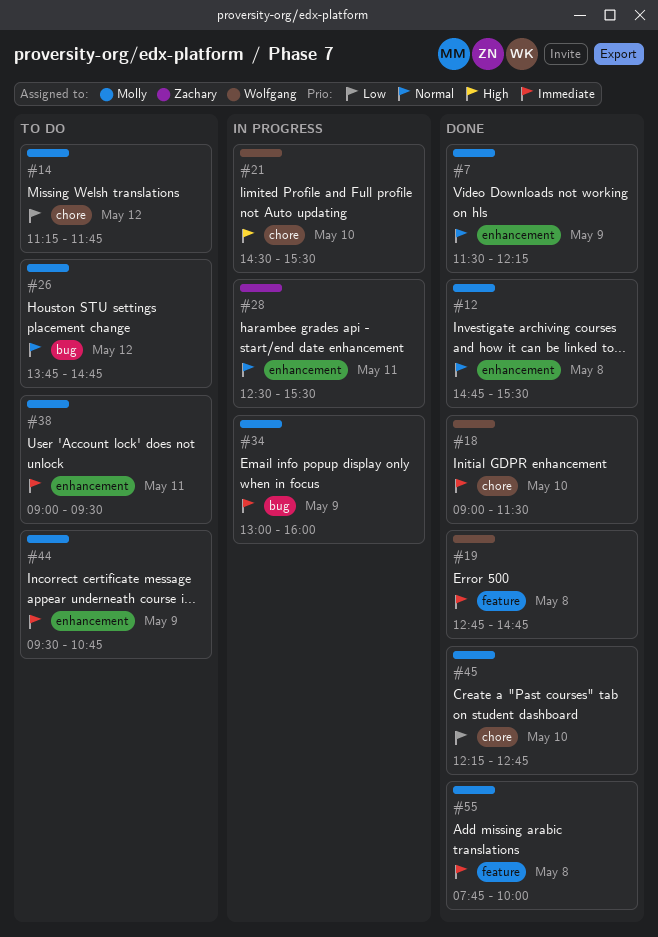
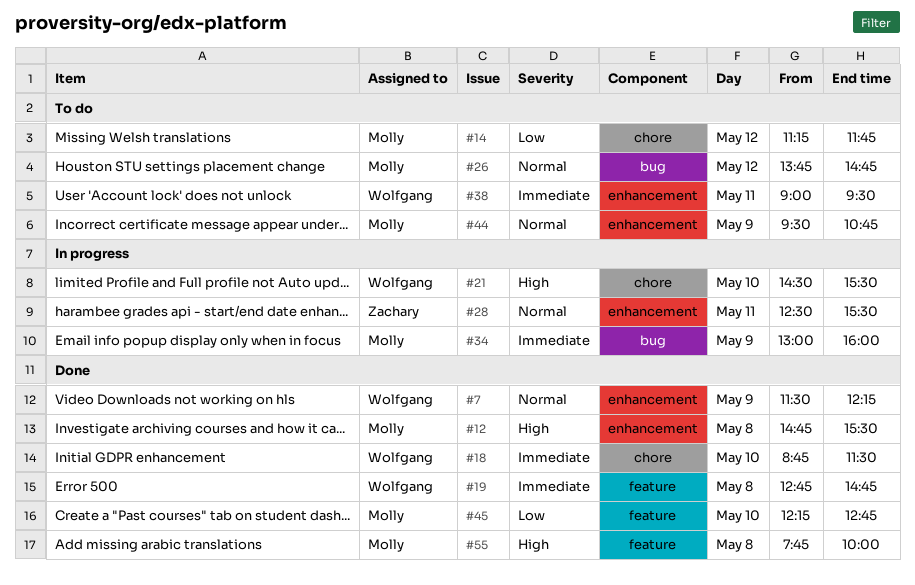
#7, owner: Molly -> Wolfgang
#12, priority: Normal -> High
#18, begins: 09:00 -> 08:45
#38, owner: Molly -> Wolfgang
#44, priority: Immediate -> Normal
#45, label: chore -> feature
#55, priority: Immediate -> High

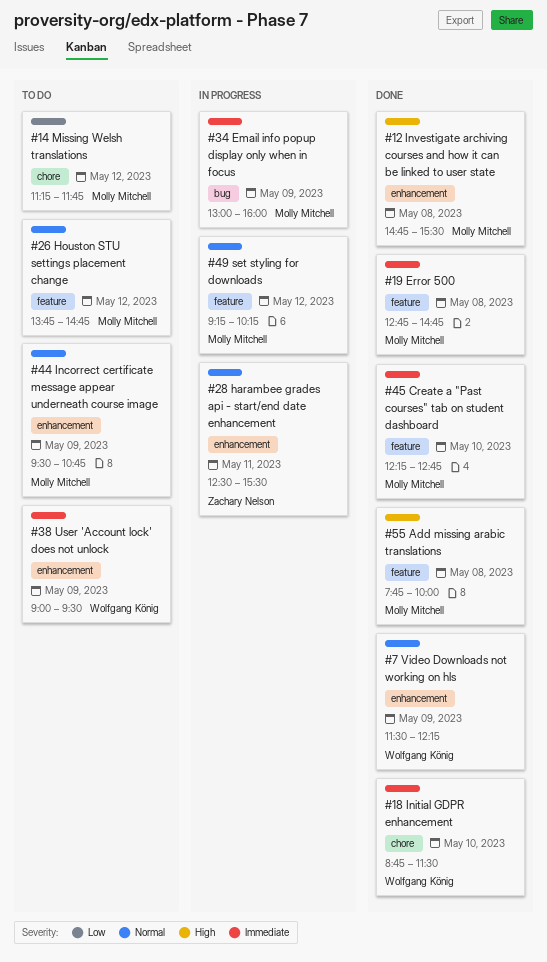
#19, owner: Wolfgang König -> Molly Mitchell
#21: present -> none
#26, label: bug -> feature
#38, day: May 11 -> May 9
#45, priority: Low -> Immediate
#49: none -> present

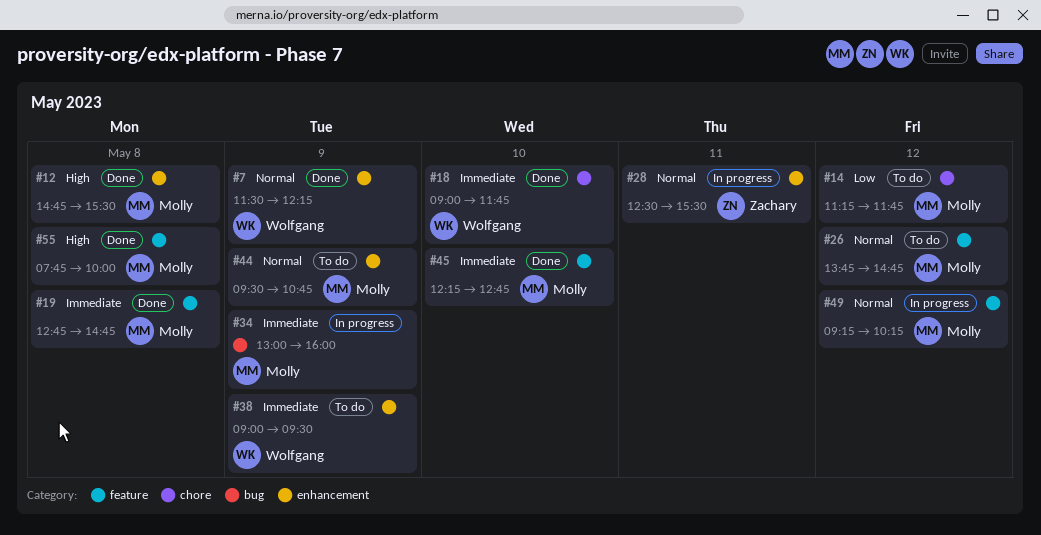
#18, begins: 08:45 -> 09:00
#18, ends: 11:30 -> 11:45

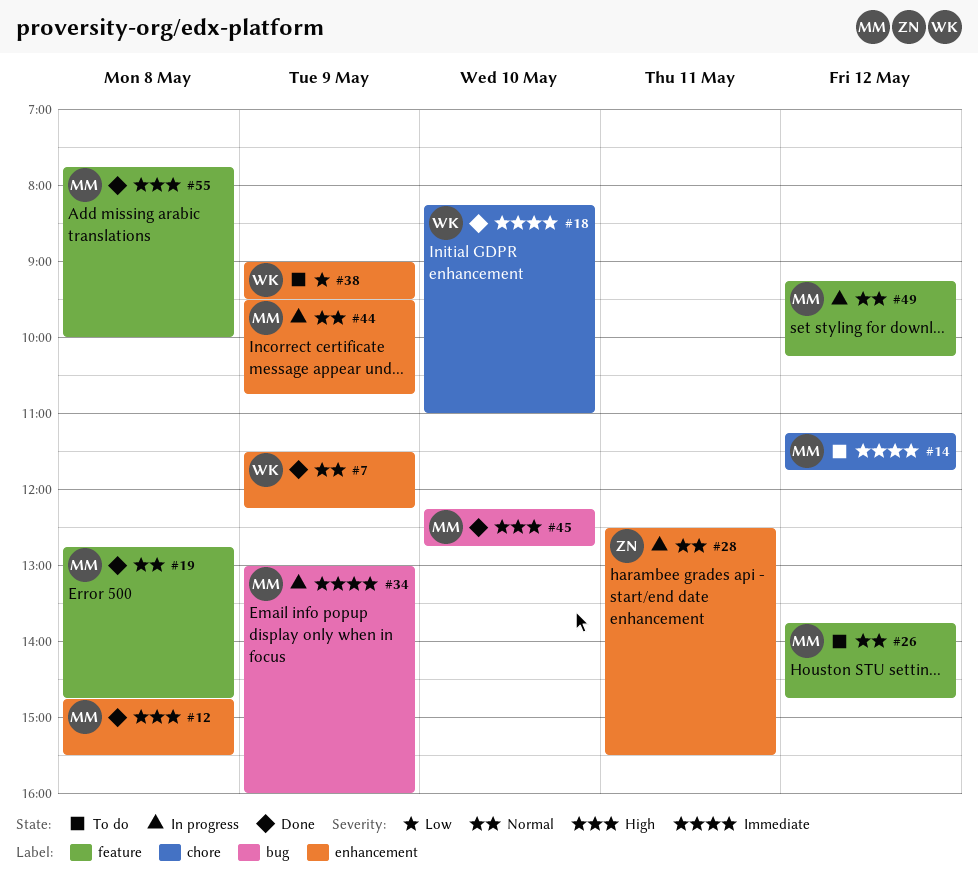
#14, priority: Low -> Immediate
#18, begins: 09:00 -> 08:15
#18, ends: 11:45 -> 11:00
#19, priority: Immediate -> Normal
#38, priority: Immediate -> Low
#44, status: To do -> In progress
#45, priority: Immediate -> High
#45, label: feature -> bug

